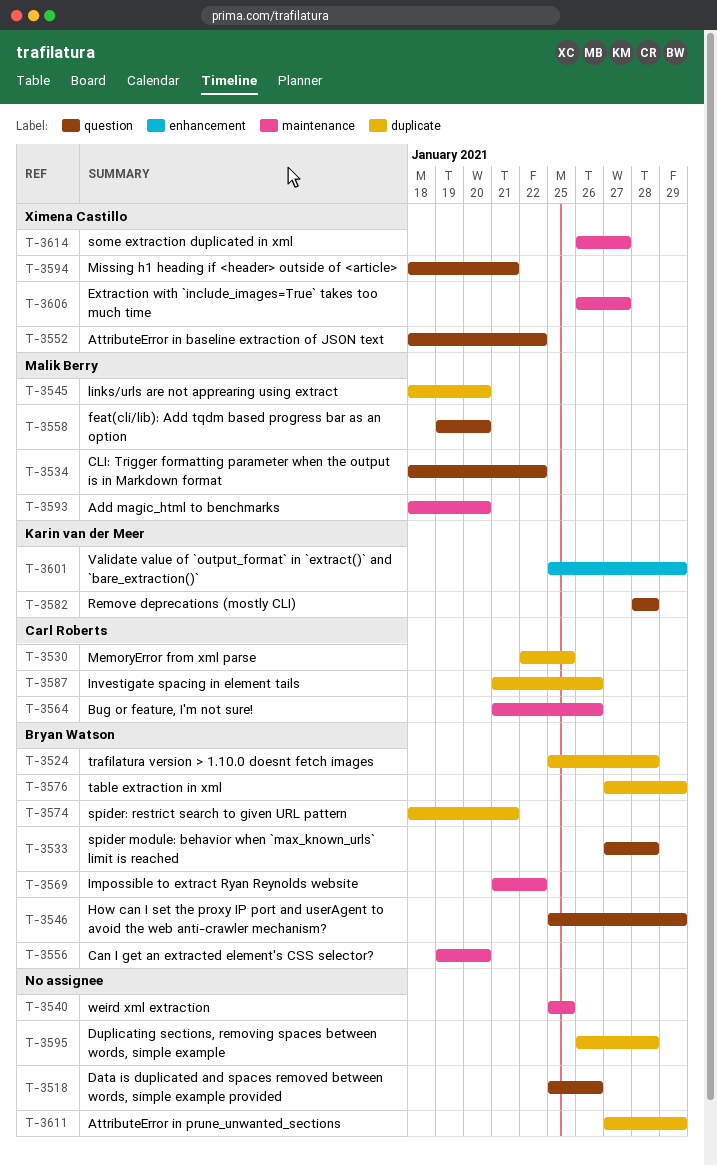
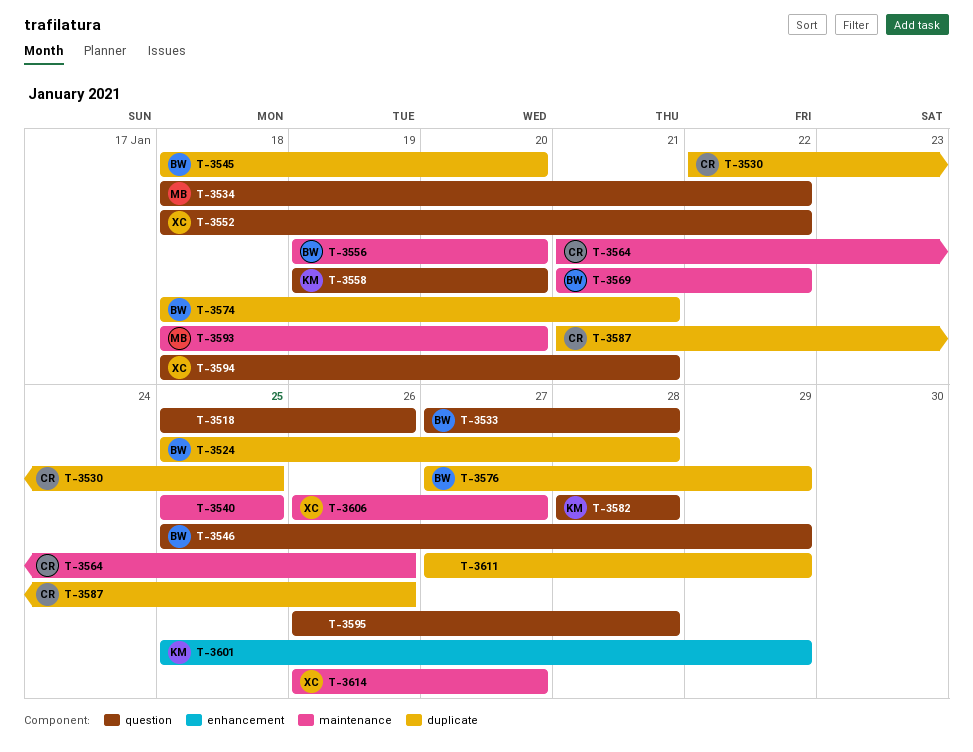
T-3545, owner: Malik Berry -> Bryan Watson
T-3558, owner: Malik Berry -> Karin van der Meer
T-3595, label: duplicate -> question

